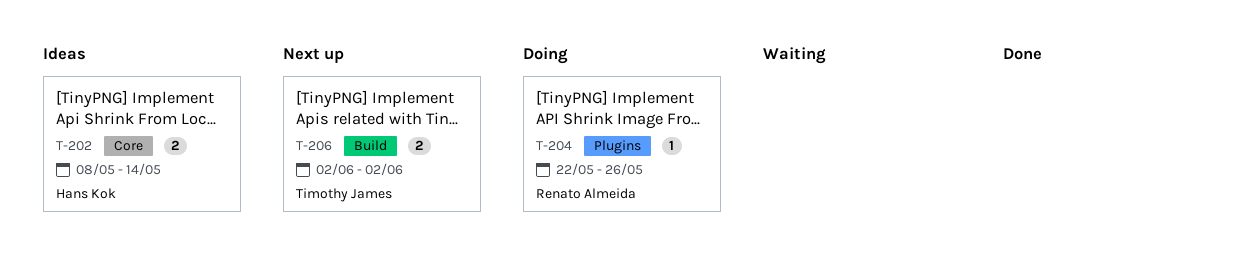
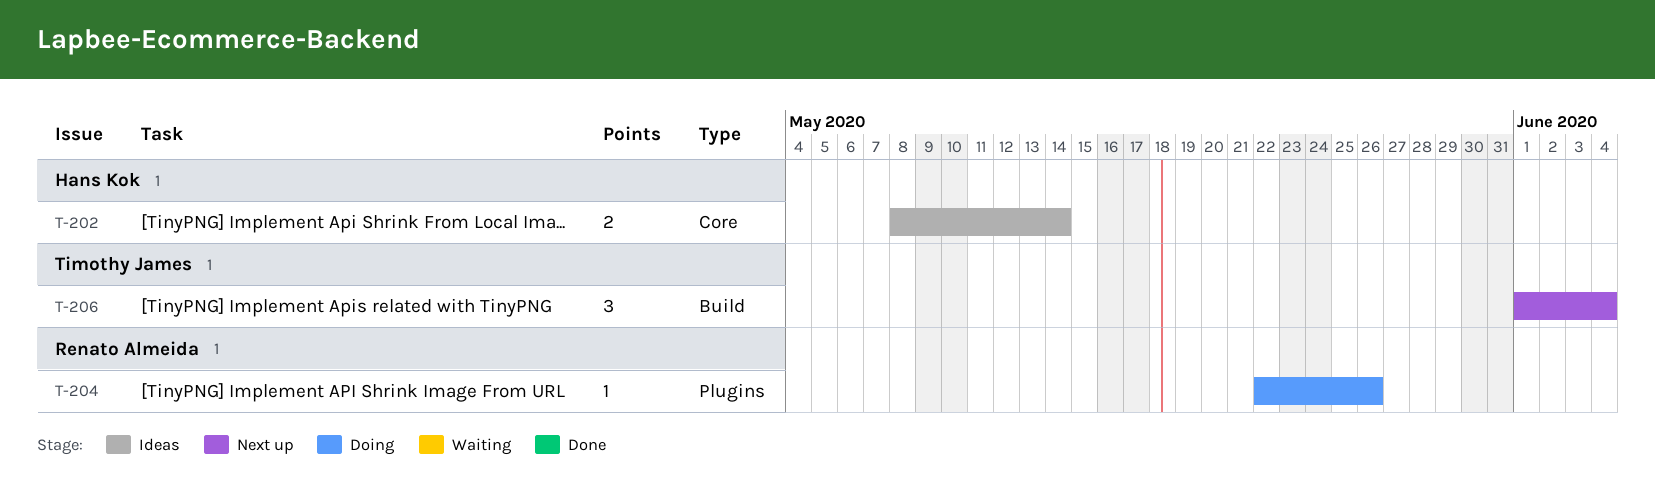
T-206, estimate: 2 -> 3
T-206, start: Jun 2 -> Jun 1
T-206, due: Jun 2 -> Jun 4

